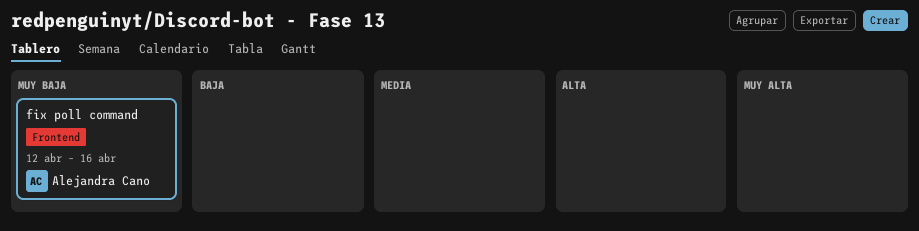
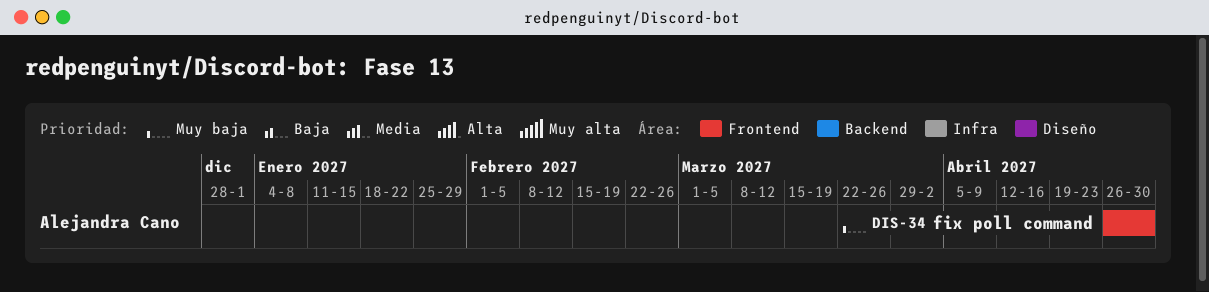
fix poll command, start: Apr 12 -> Apr 26
fix poll command, due: Apr 16 -> Apr 30

